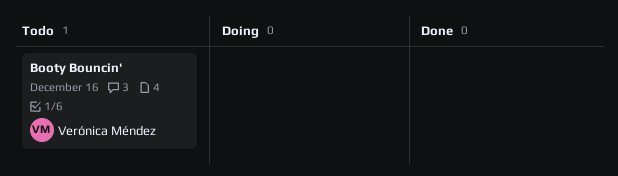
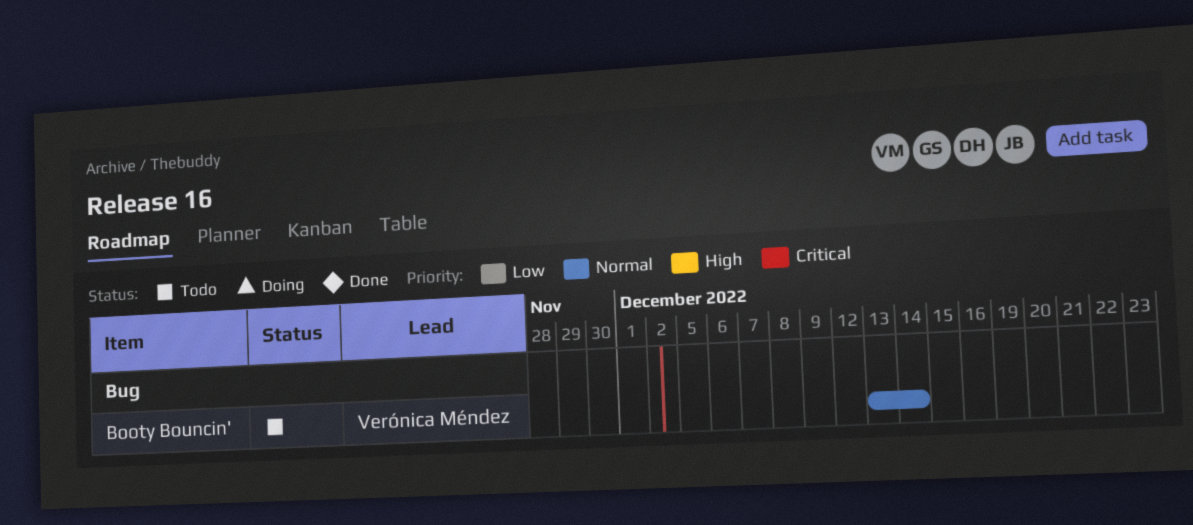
Booty Bouncin', due: Dec 16 -> Dec 14

